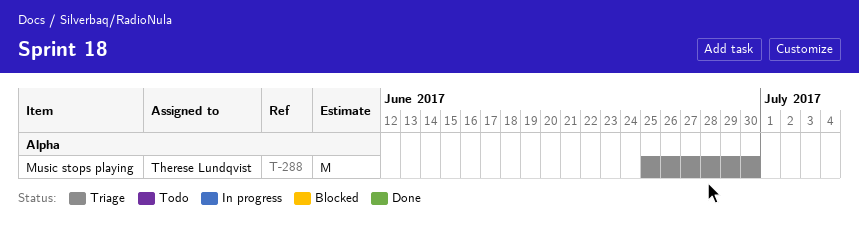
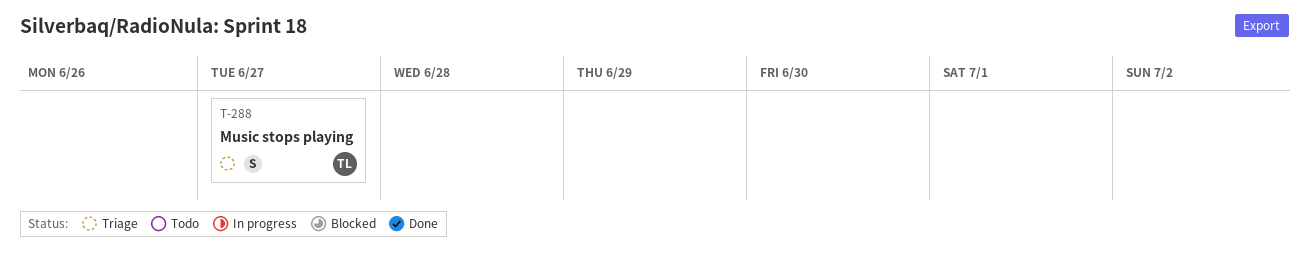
T-288, estimate: M -> S
T-288, due: Jun 30 -> Jun 27

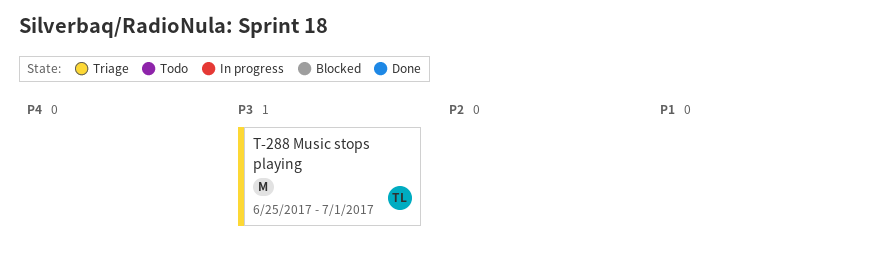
T-288, estimate: S -> M
T-288, due: Jun 27 -> Jul 1

